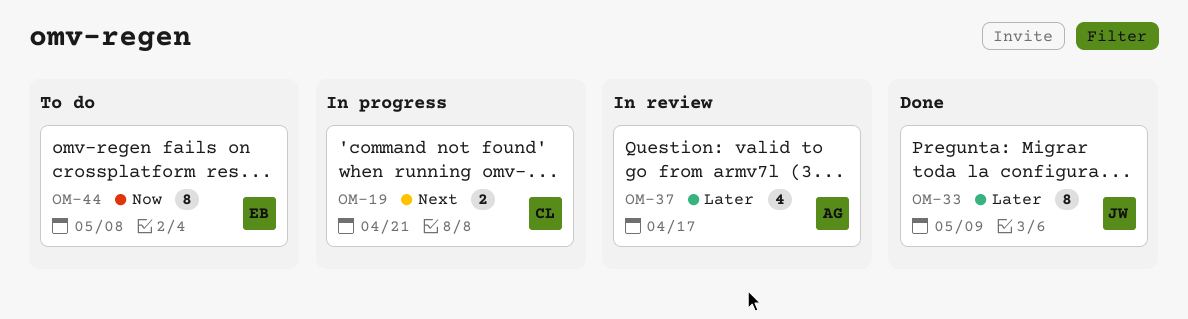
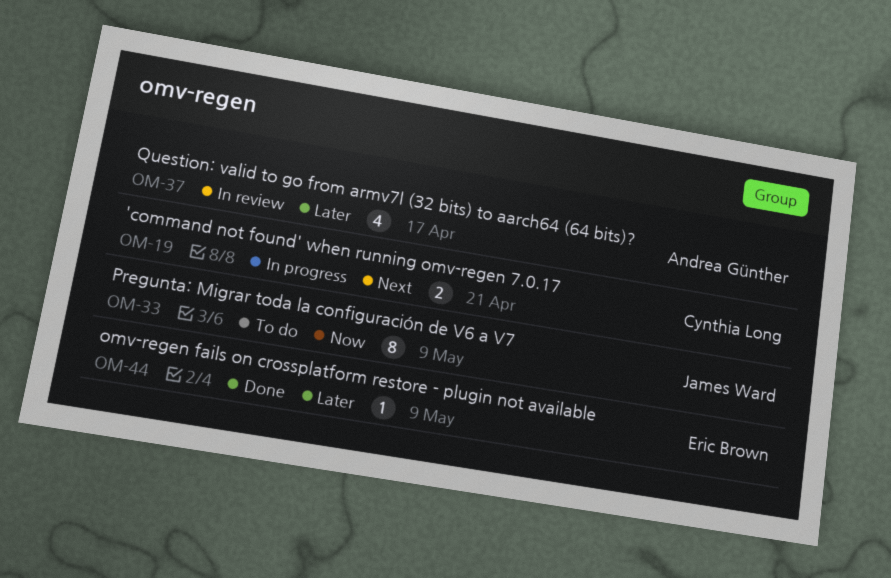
OM-33, status: Done -> To do
OM-33, priority: Later -> Now
OM-44, status: To do -> Done
OM-44, priority: Now -> Later
OM-44, estimate: 8 -> 1
OM-44, due: May 8 -> May 9

